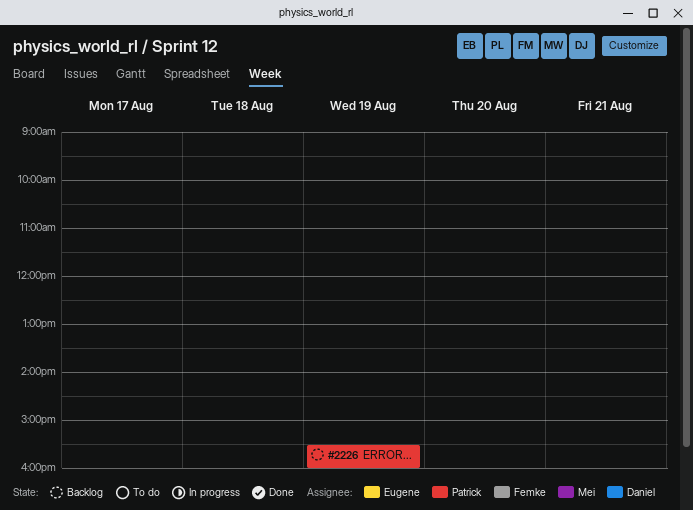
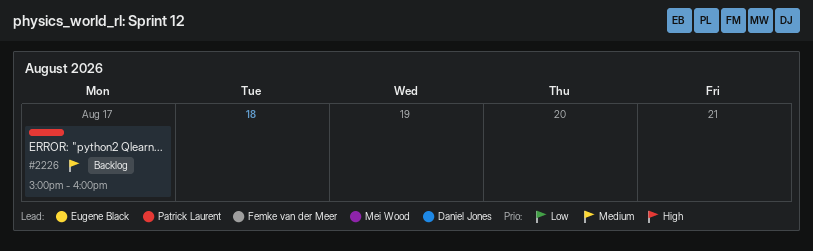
#2226, day: Aug 19 -> Aug 17
#2226, begins: 15:30 -> 15:00

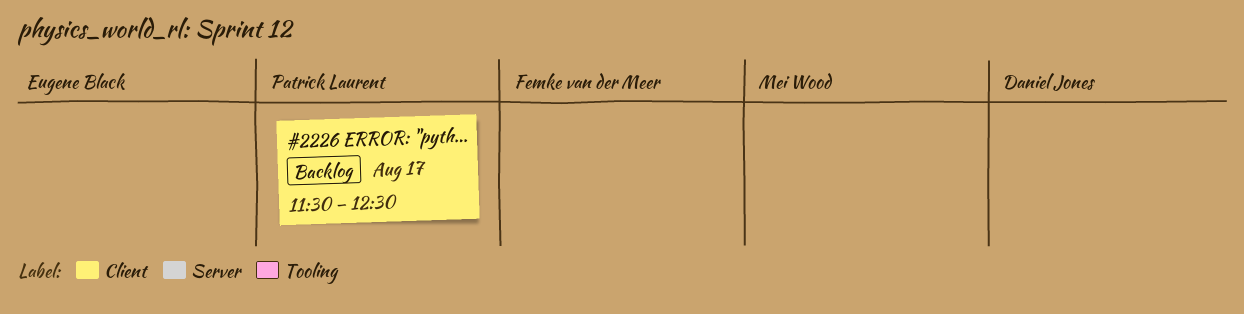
#2226, begins: 15:00 -> 11:30
#2226, ends: 16:00 -> 12:30

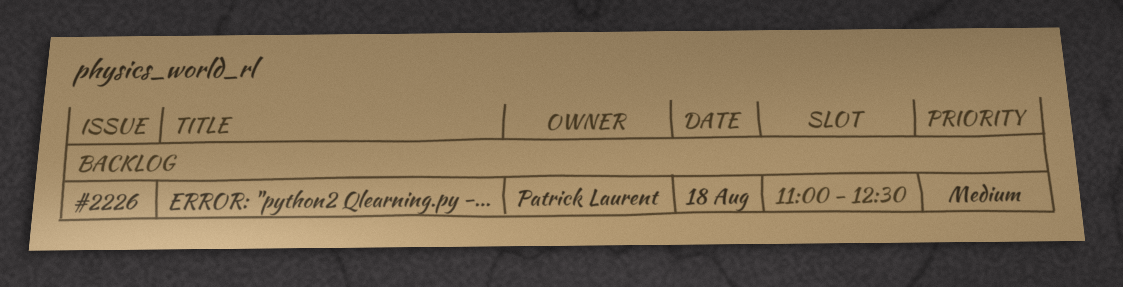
#2226, day: Aug 17 -> Aug 18
#2226, begins: 11:30 -> 11:00

